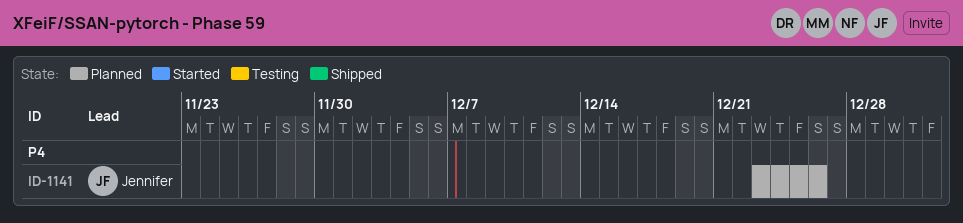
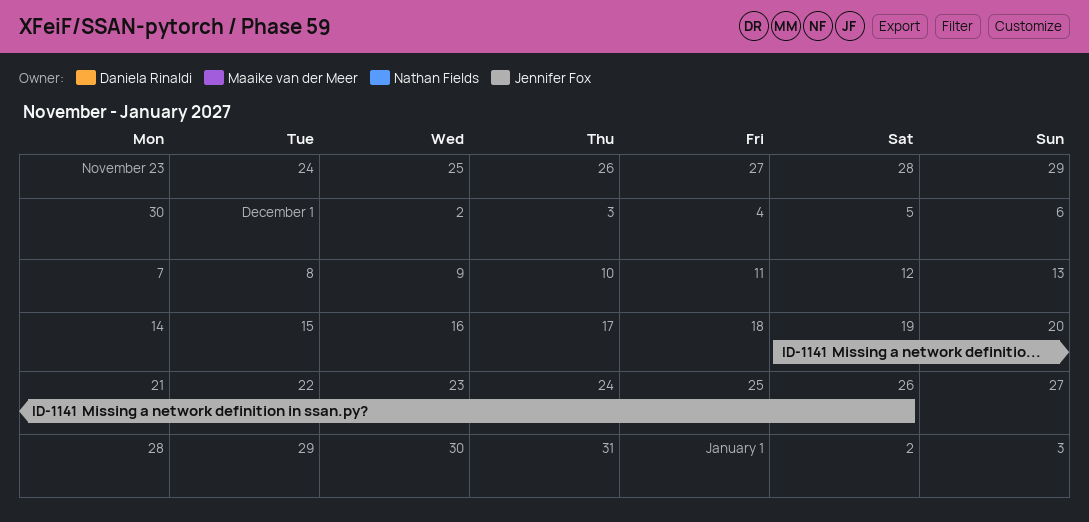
ID-1141, start: Dec 23 -> Dec 19

